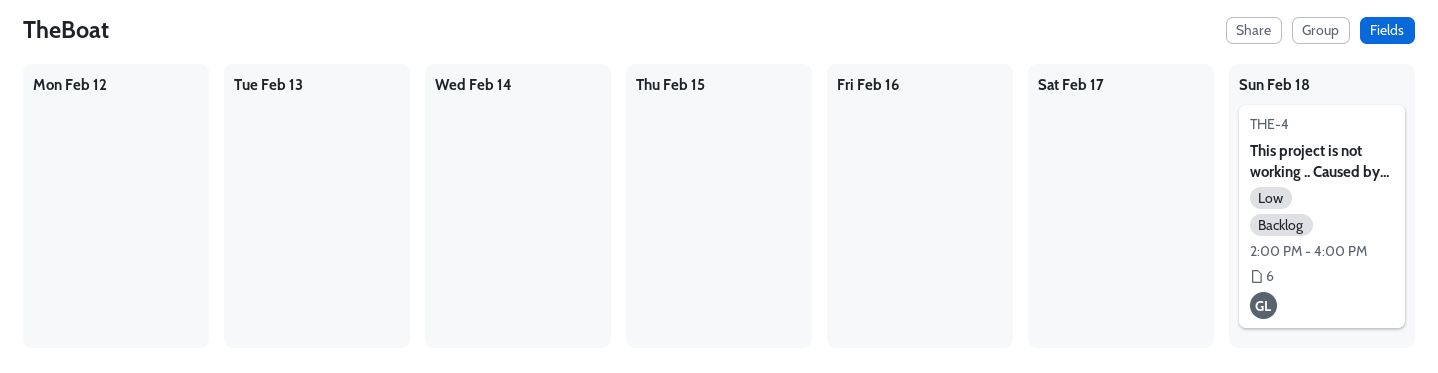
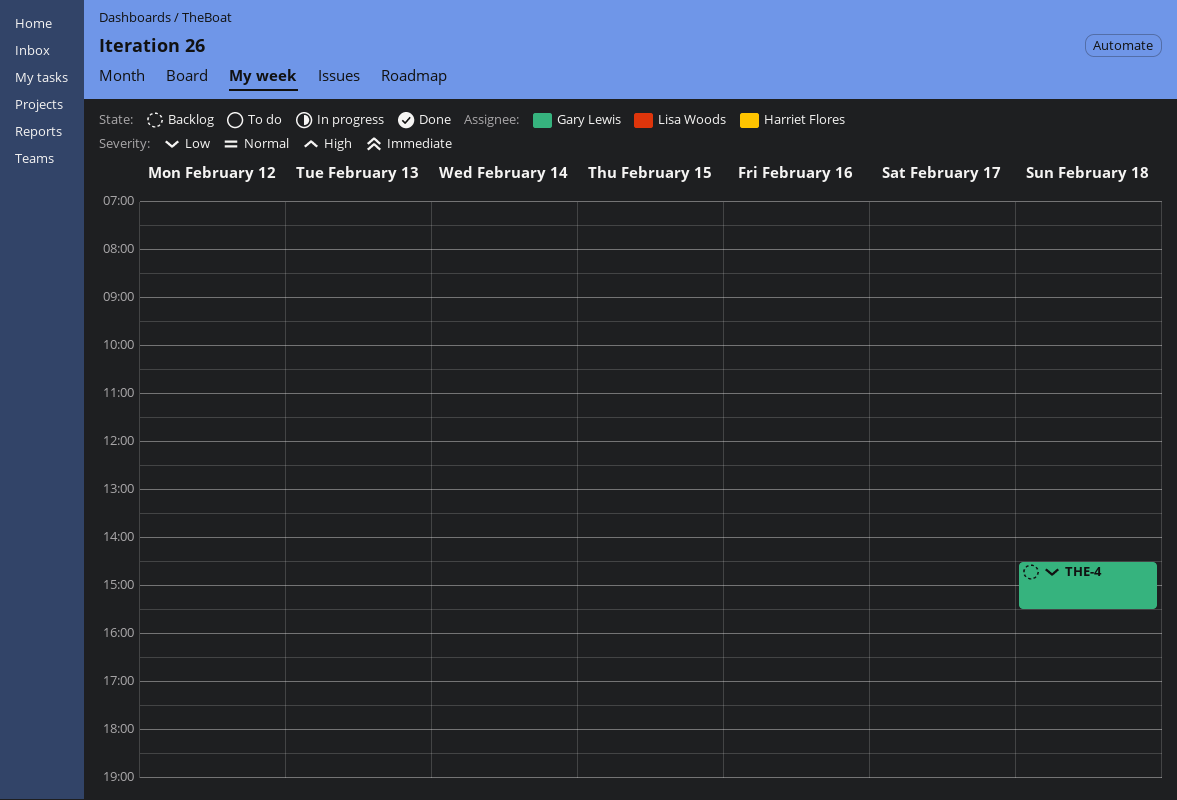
THE-4, begins: 14:00 -> 14:30
THE-4, ends: 16:00 -> 15:30

